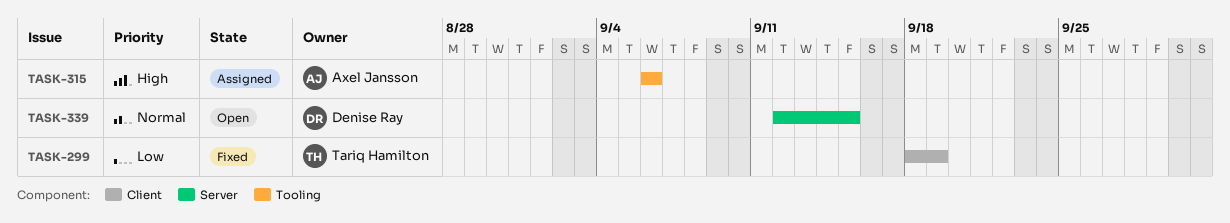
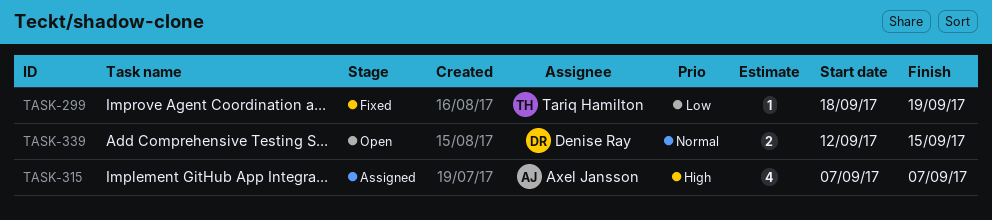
TASK-315, start: Sep 6 -> Sep 7
TASK-315, due: Sep 6 -> Sep 7

